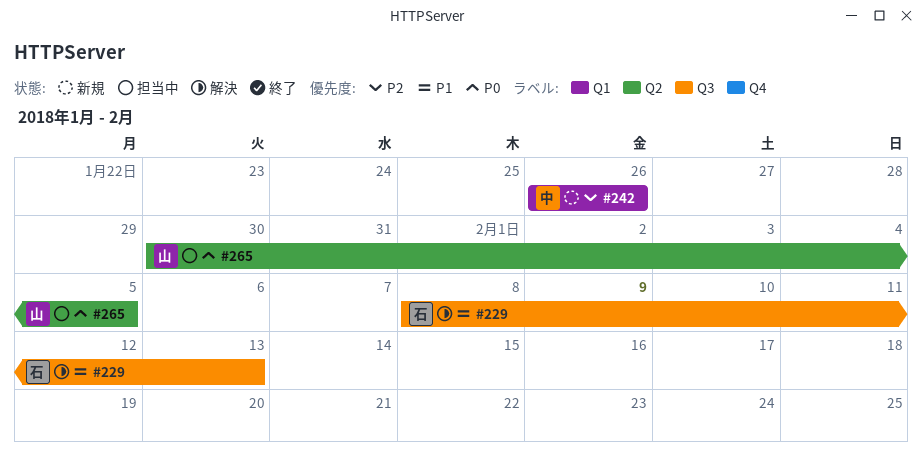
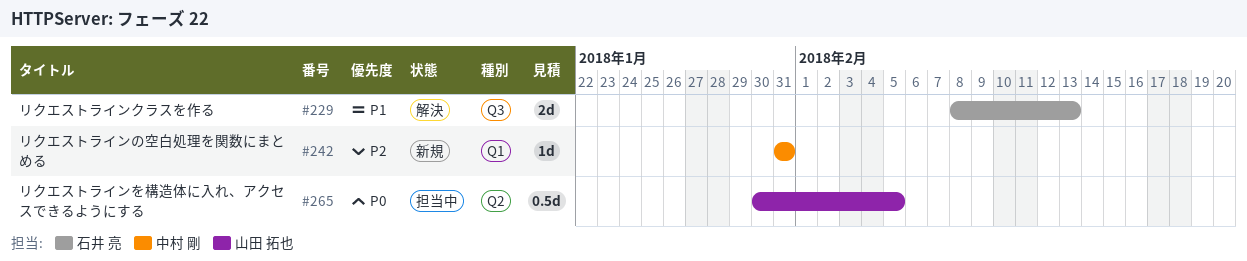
#242, start: Jan 26 -> Jan 31
#242, due: Jan 26 -> Jan 31

